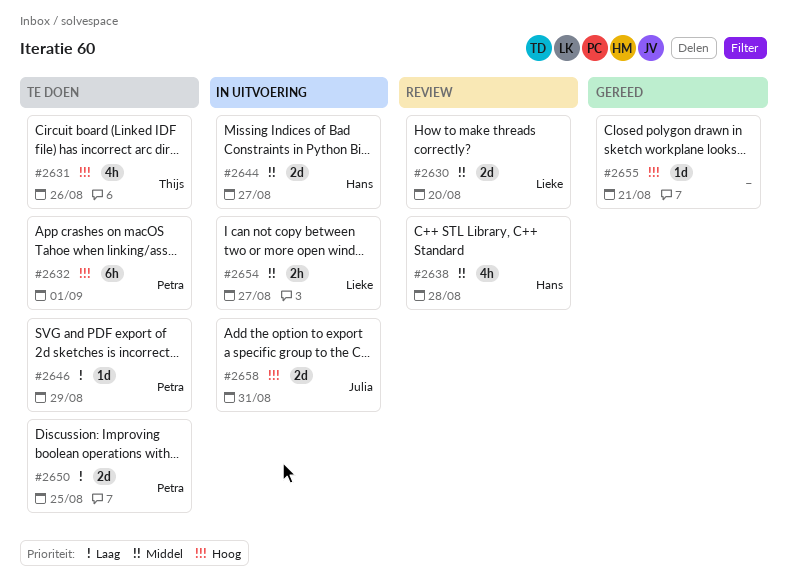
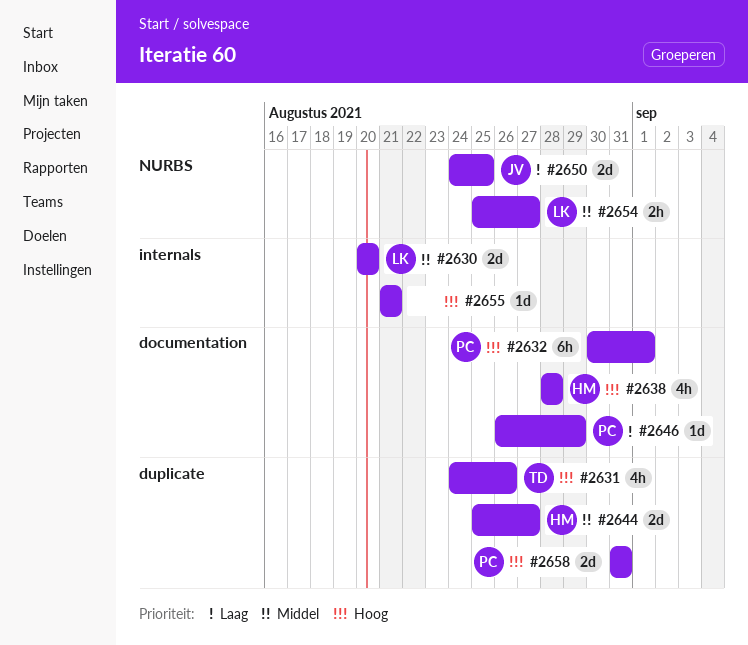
#2638, priority: Middel -> Hoog
#2650, owner: Petra -> Julia
#2658, owner: Julia -> Petra

